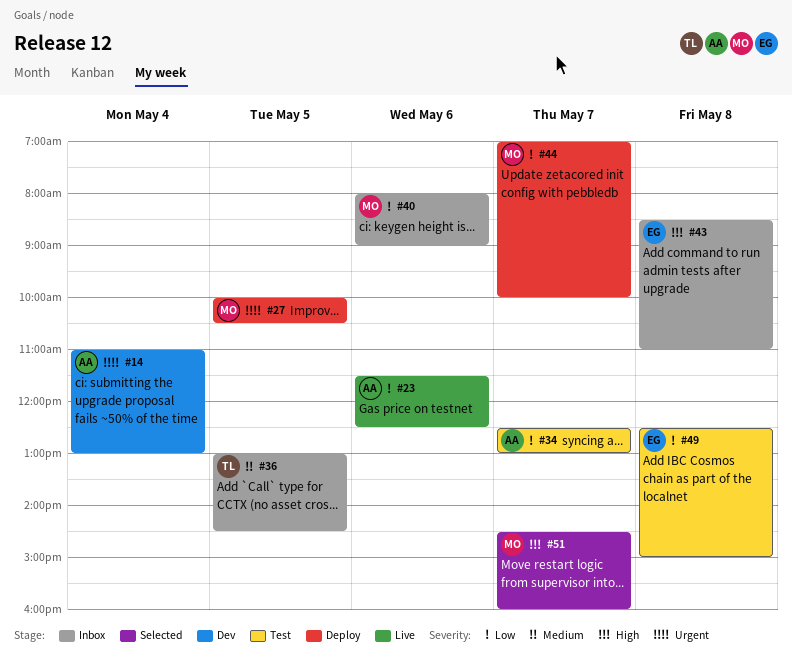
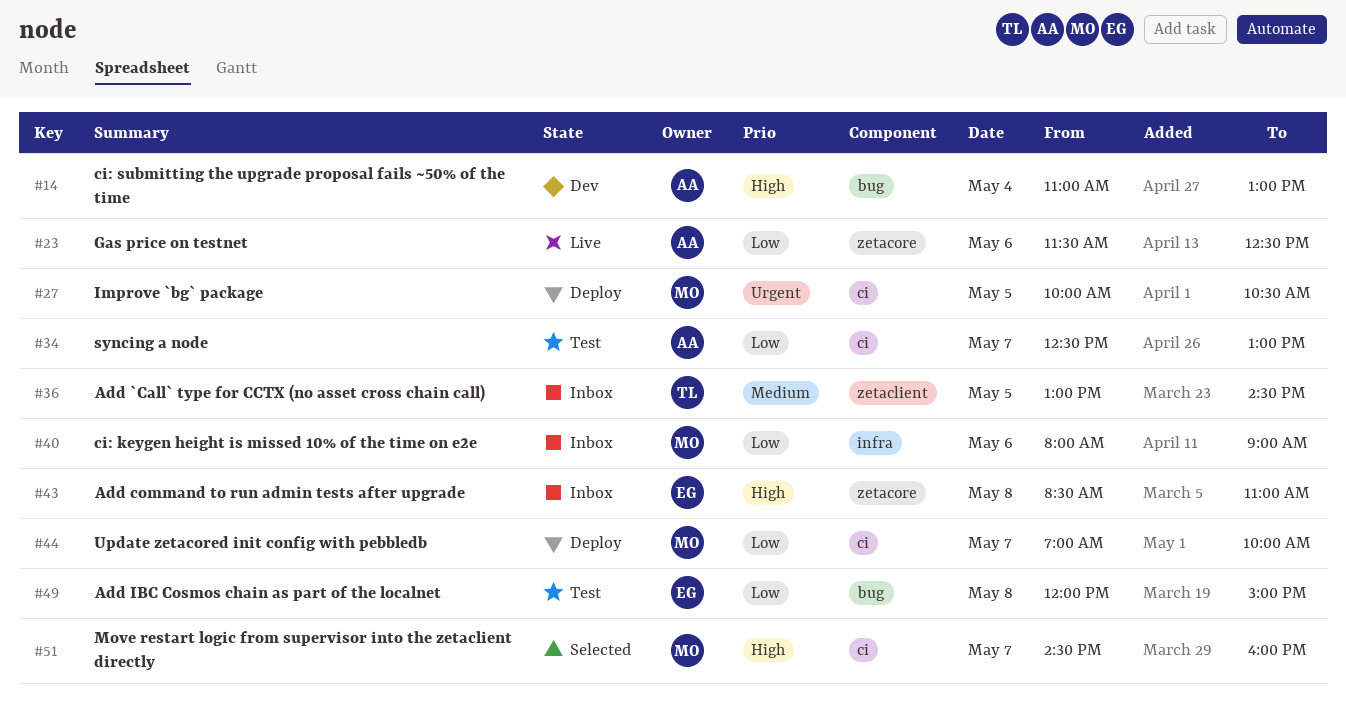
#14, priority: Urgent -> High
#49, begins: 12:30 -> 12:00

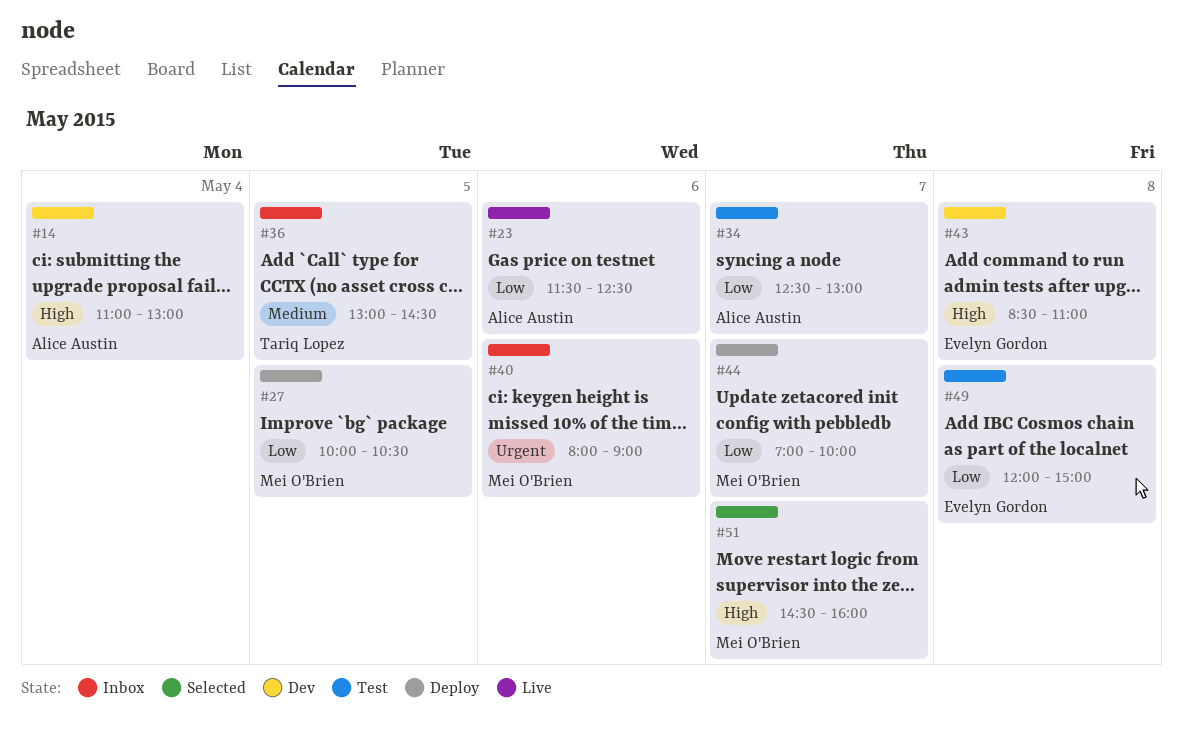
#27, priority: Urgent -> Low
#40, priority: Low -> Urgent
#43, status: Inbox -> Dev

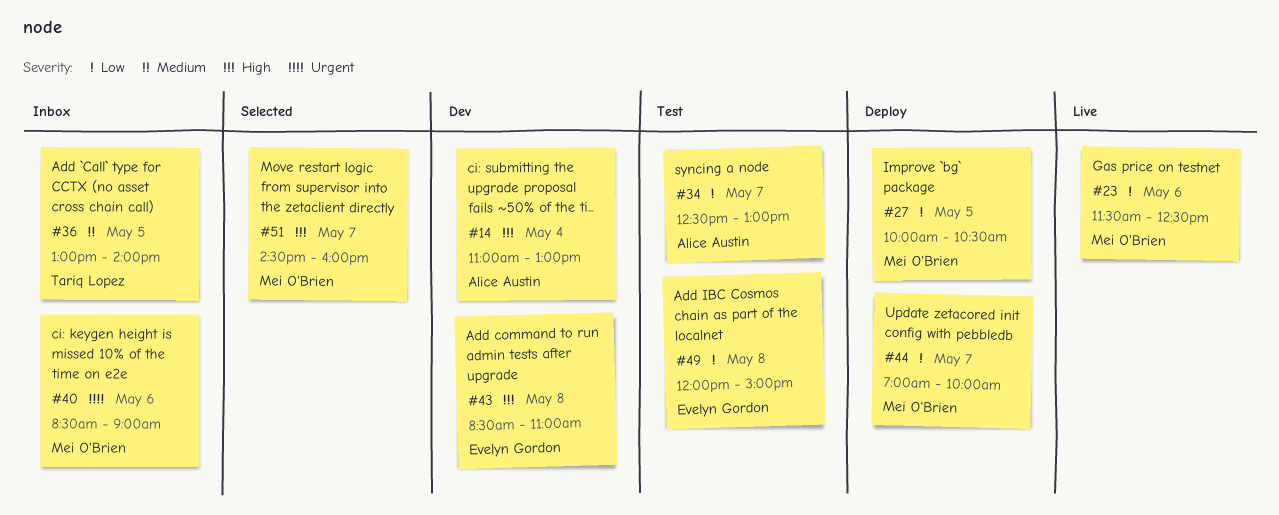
#23, owner: Alice Austin -> Mei O'Brien
#36, ends: 14:30 -> 14:00
#40, begins: 08:00 -> 08:30

